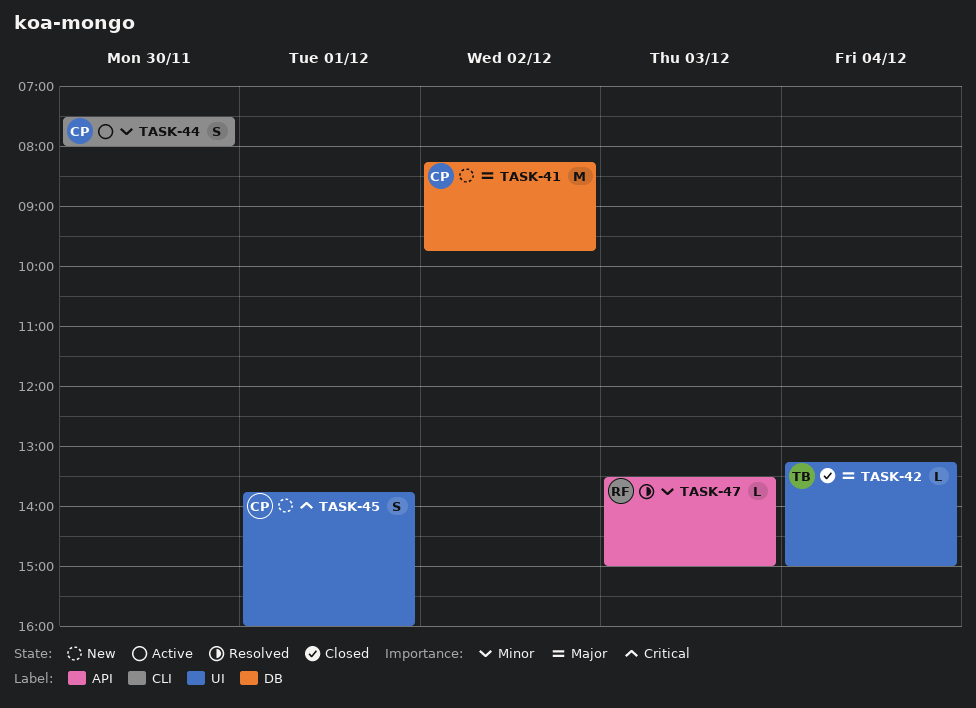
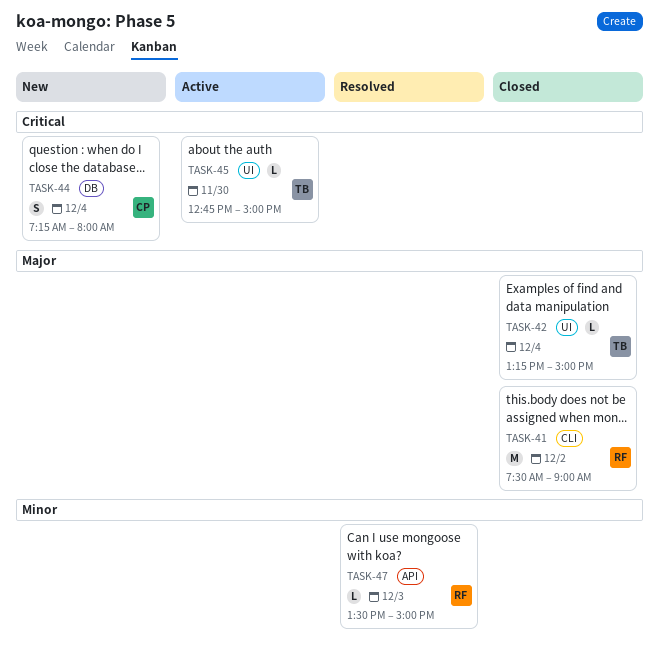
TASK-41, status: New -> Closed
TASK-41, owner: CP -> RF
TASK-41, label: DB -> CLI
TASK-41, begins: 08:15 -> 07:30
TASK-41, ends: 09:45 -> 09:00
TASK-44, status: Active -> New
TASK-44, priority: Minor -> Critical
TASK-44, label: CLI -> DB
TASK-44, day: Nov 30 -> Dec 4
TASK-44, begins: 07:30 -> 07:15
TASK-45, status: New -> Active
TASK-45, owner: CP -> TB
TASK-45, estimate: S -> L
TASK-45, day: Dec 1 -> Nov 30
TASK-45, begins: 13:45 -> 12:45
TASK-45, ends: 16:00 -> 15:00

